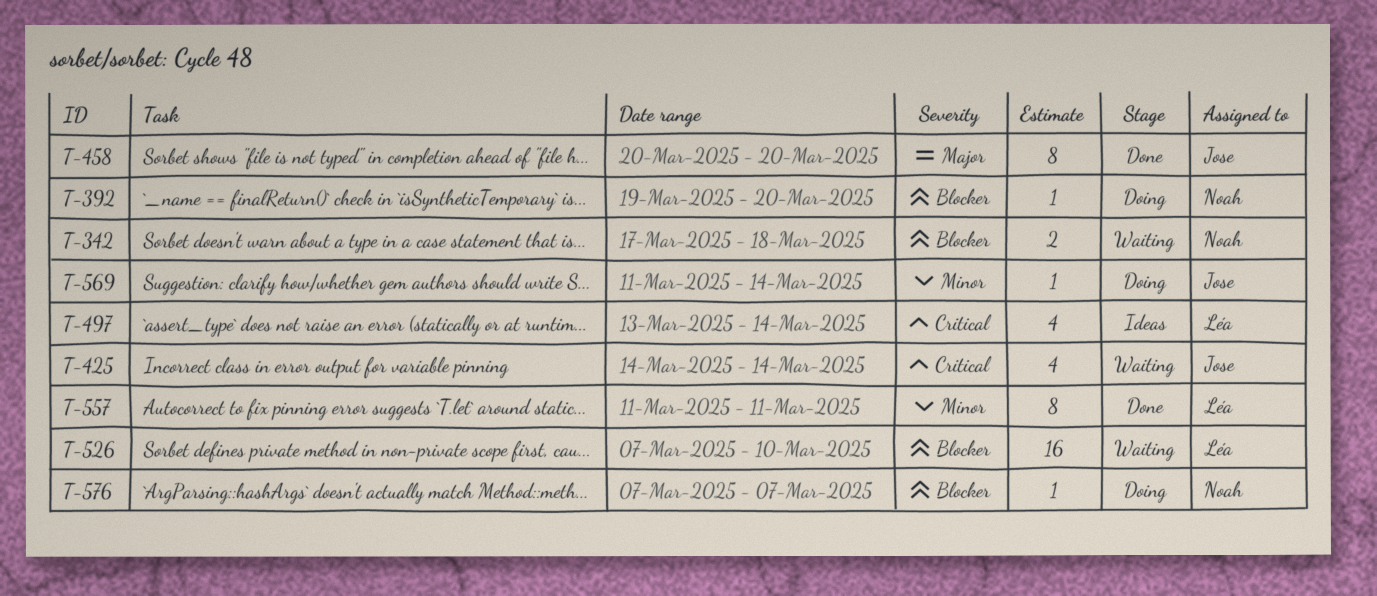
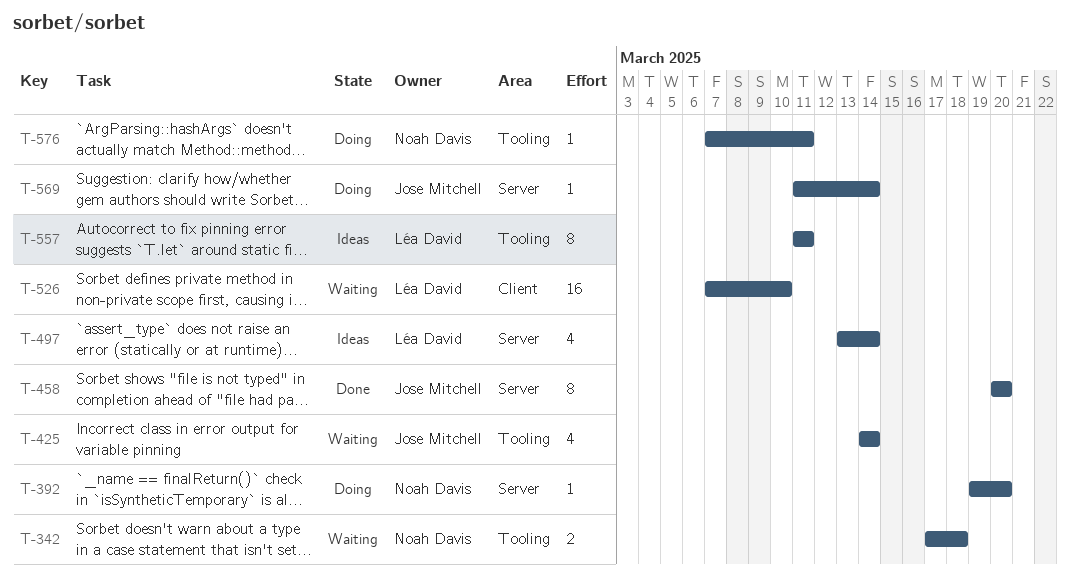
T-557, status: Done -> Ideas
T-576, due: Mar 7 -> Mar 11

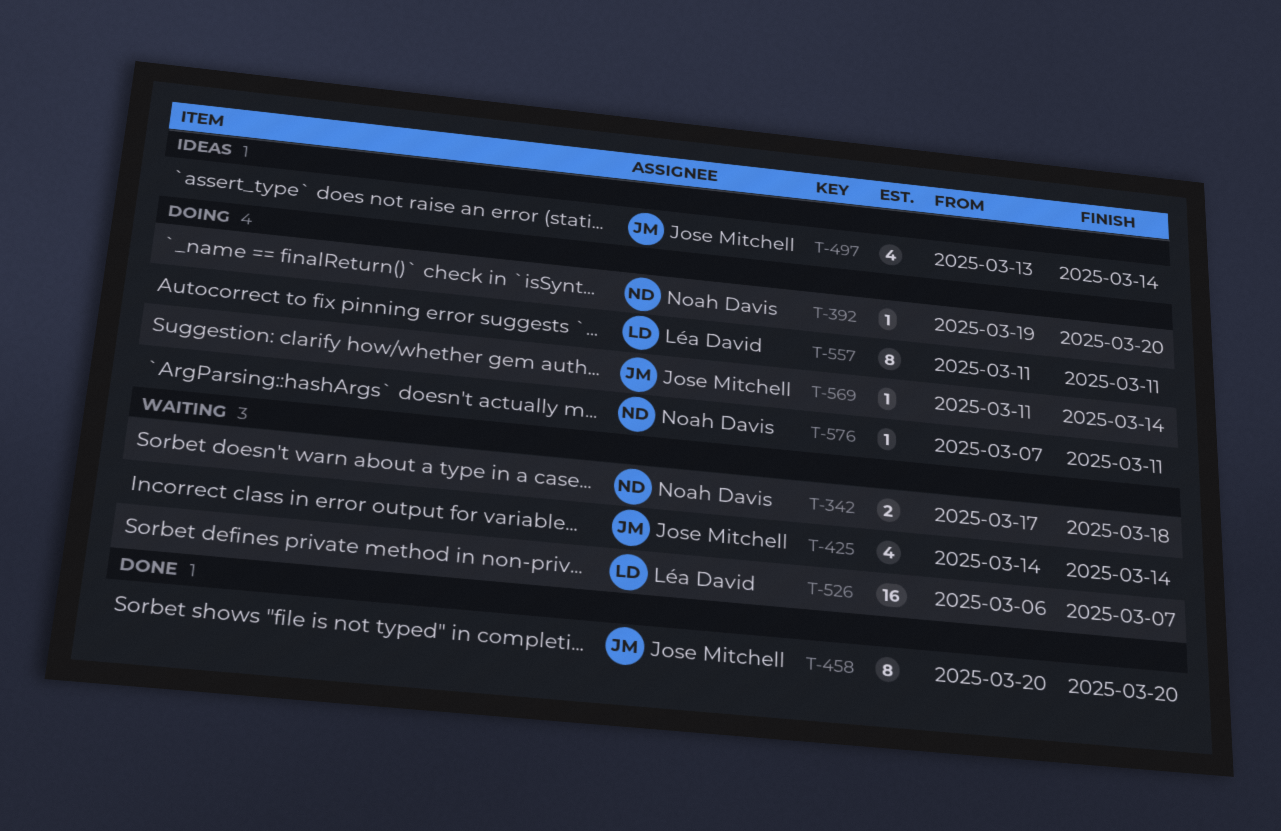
T-497, owner: Léa David -> Jose Mitchell
T-526, start: Mar 7 -> Mar 6
T-526, due: Mar 10 -> Mar 7
T-557, status: Ideas -> Doing

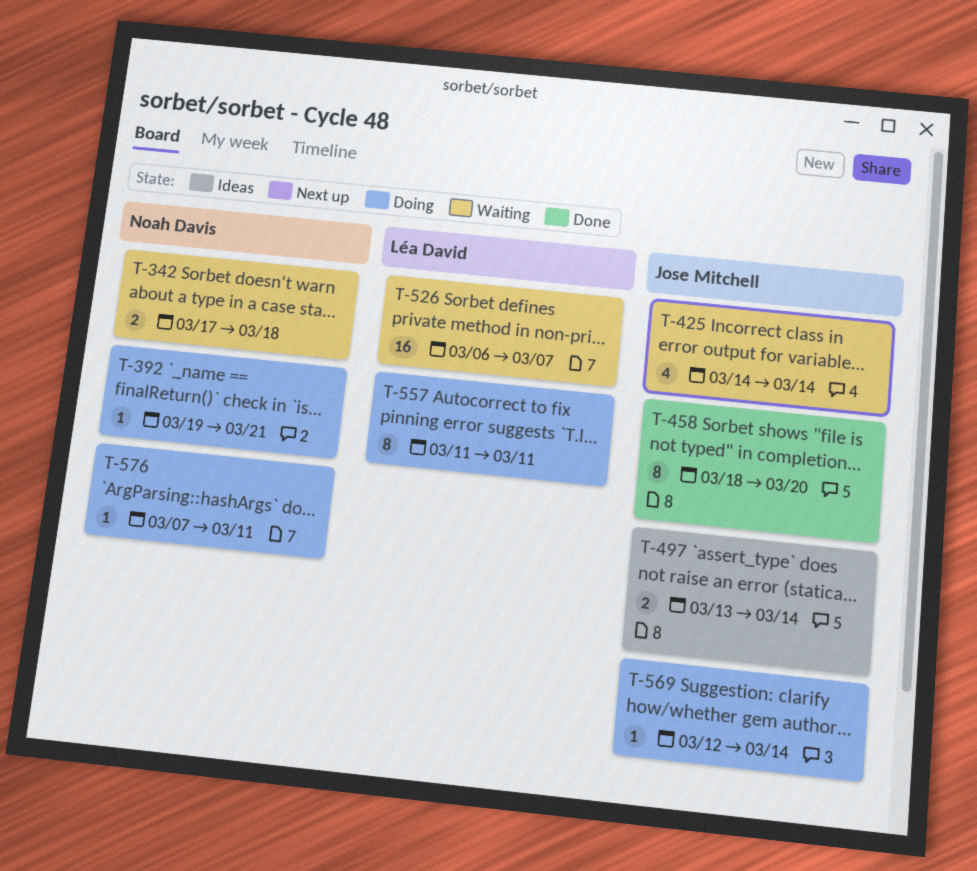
T-392, due: Mar 20 -> Mar 21
T-458, start: Mar 20 -> Mar 18
T-497, estimate: 4 -> 2
T-569, start: Mar 11 -> Mar 12

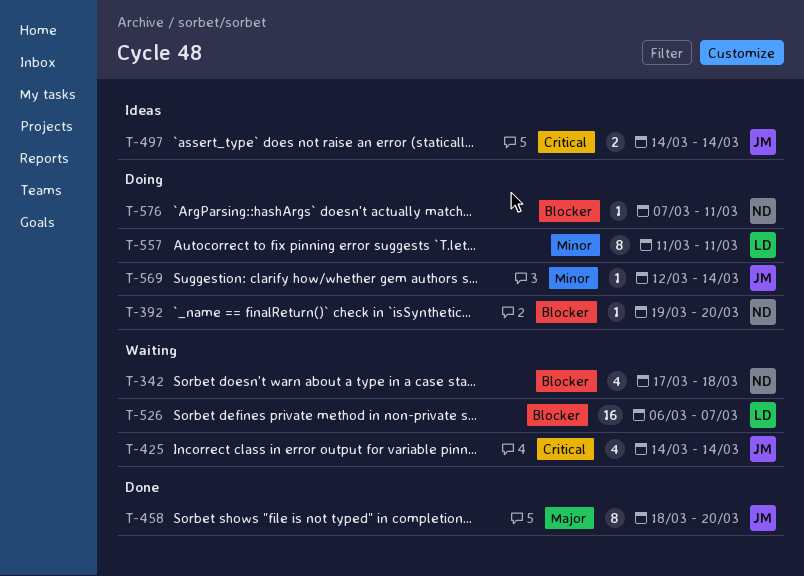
T-342, estimate: 2 -> 4
T-392, due: Mar 21 -> Mar 20
T-497, start: Mar 13 -> Mar 14

